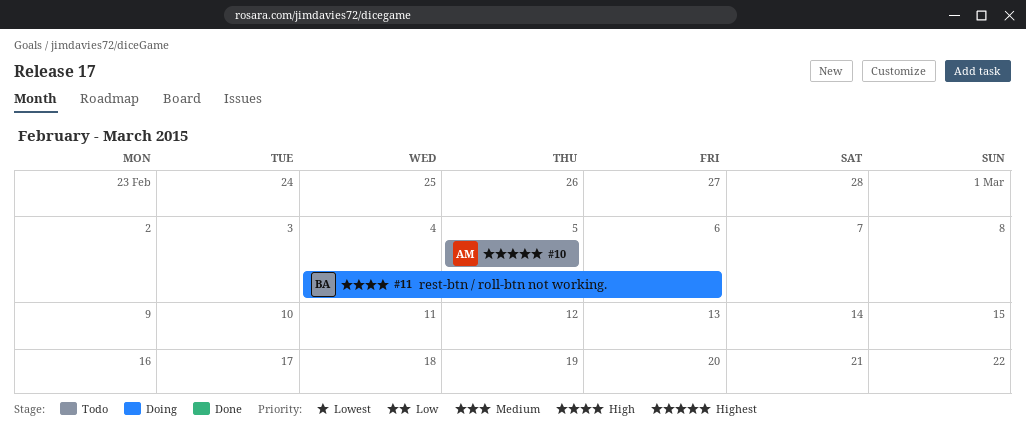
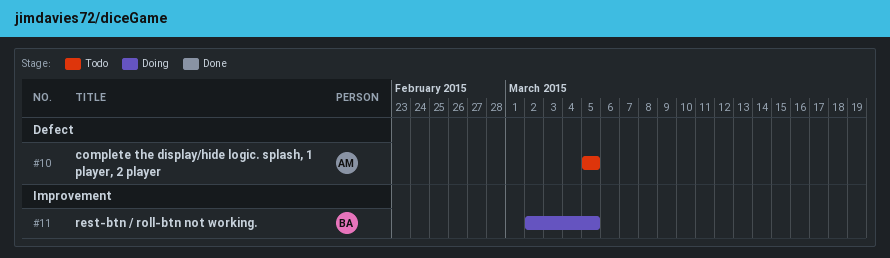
#11, start: Mar 4 -> Mar 2
#11, due: Mar 6 -> Mar 5

